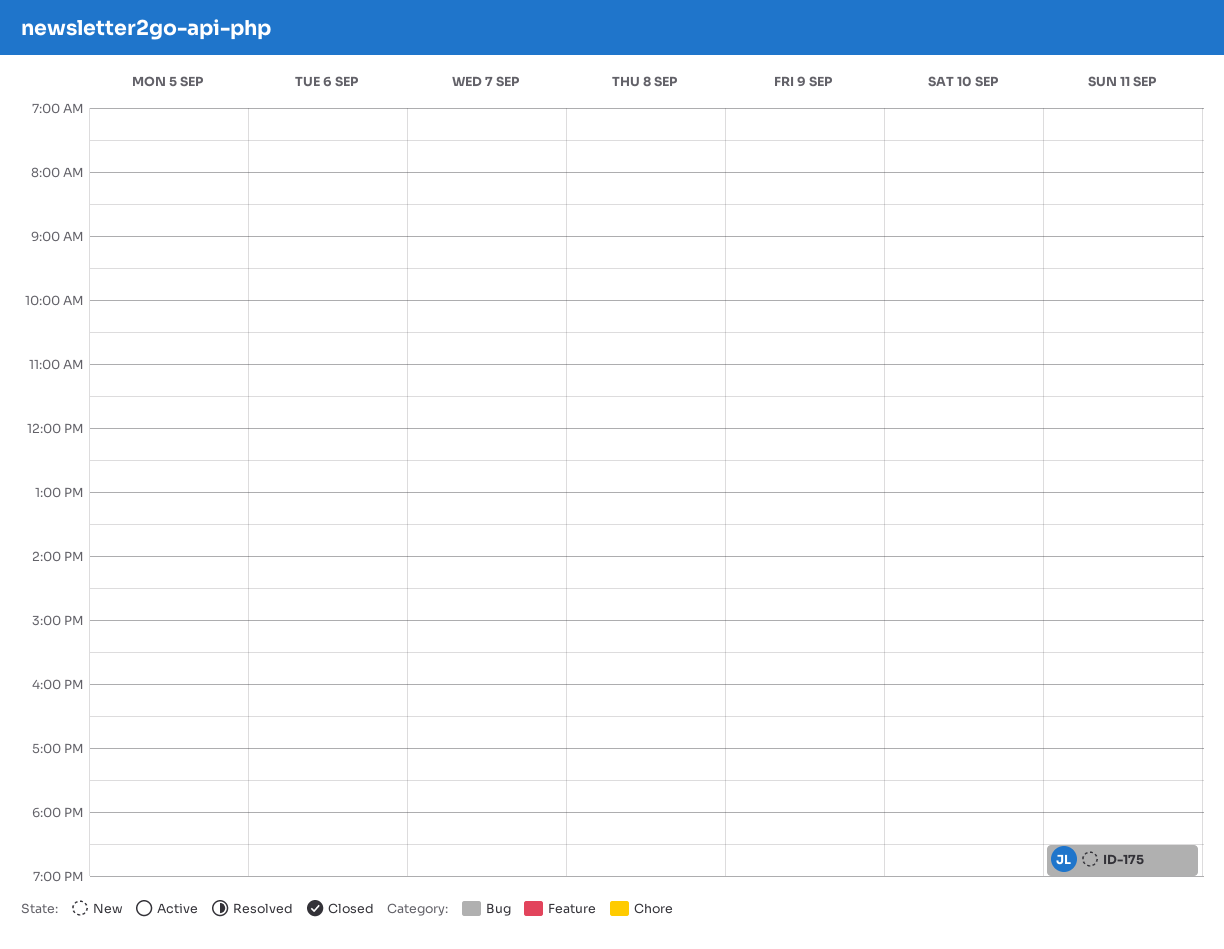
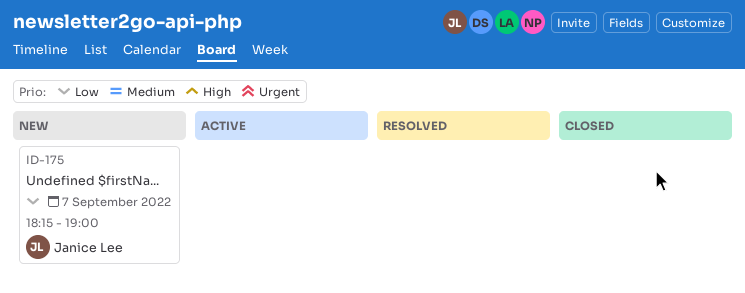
ID-175, day: Sep 11 -> Sep 7
ID-175, begins: 18:30 -> 18:15

